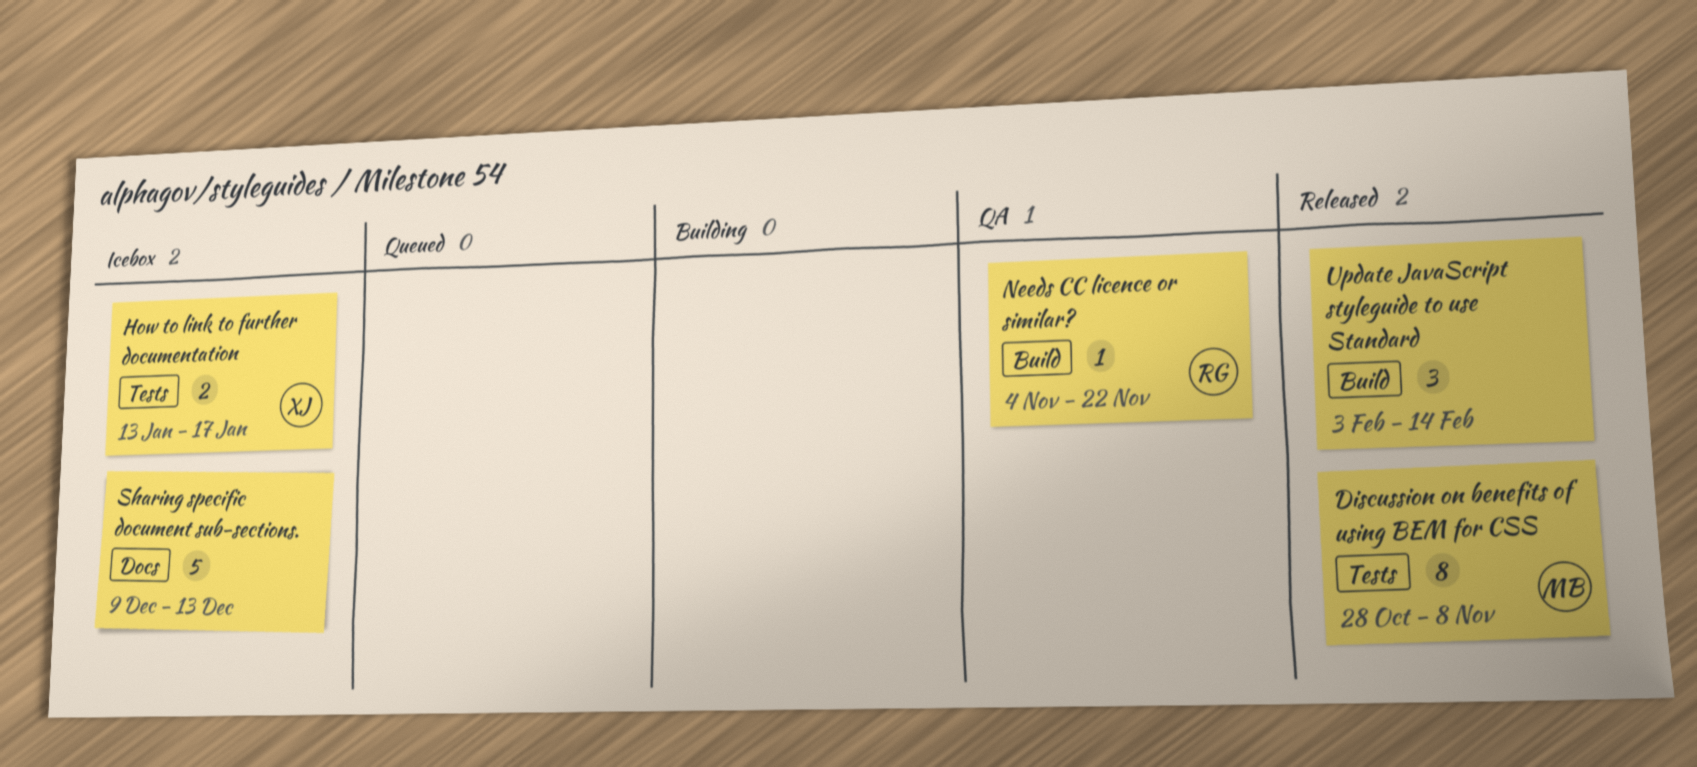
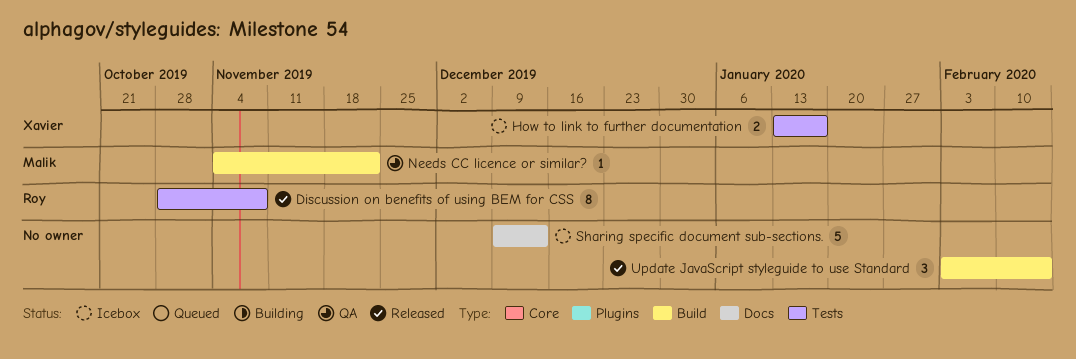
Discussion on benefits of using BEM for CSS, owner: Malik -> Roy
Needs CC licence or similar?, owner: Roy -> Malik

